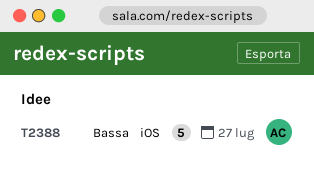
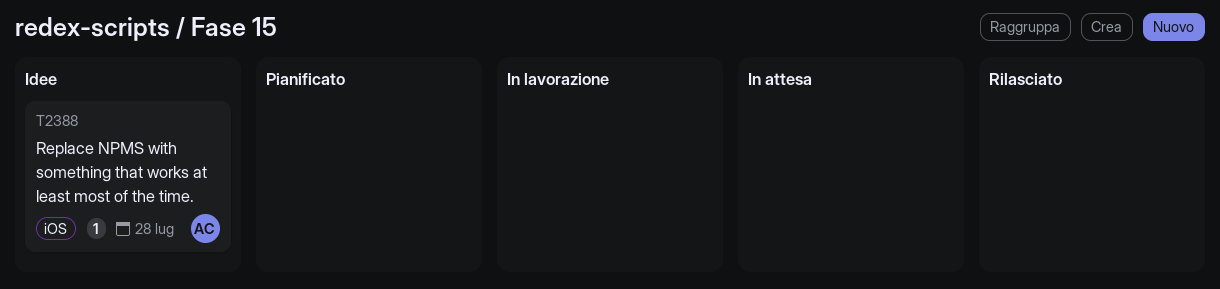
T2388, estimate: 5 -> 1
T2388, due: Jul 27 -> Jul 28

